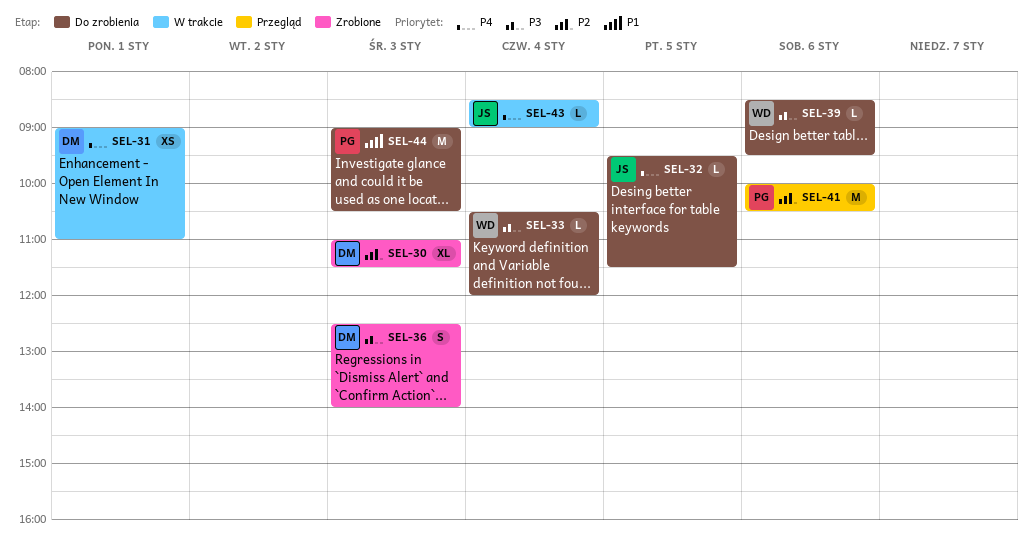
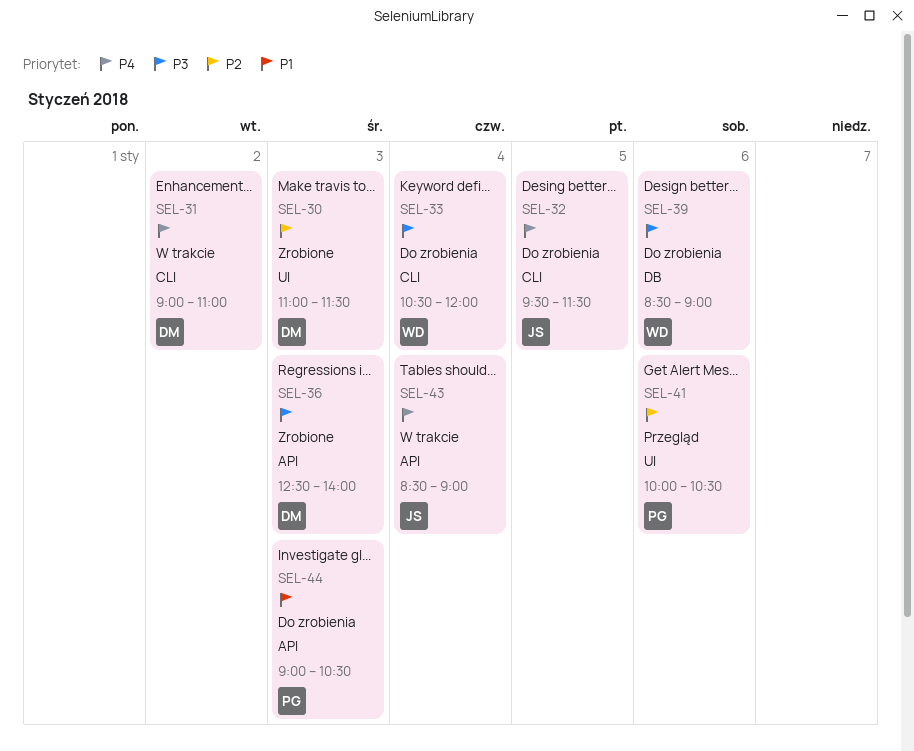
SEL-31, day: Jan 1 -> Jan 2
SEL-39, ends: 09:30 -> 09:00

